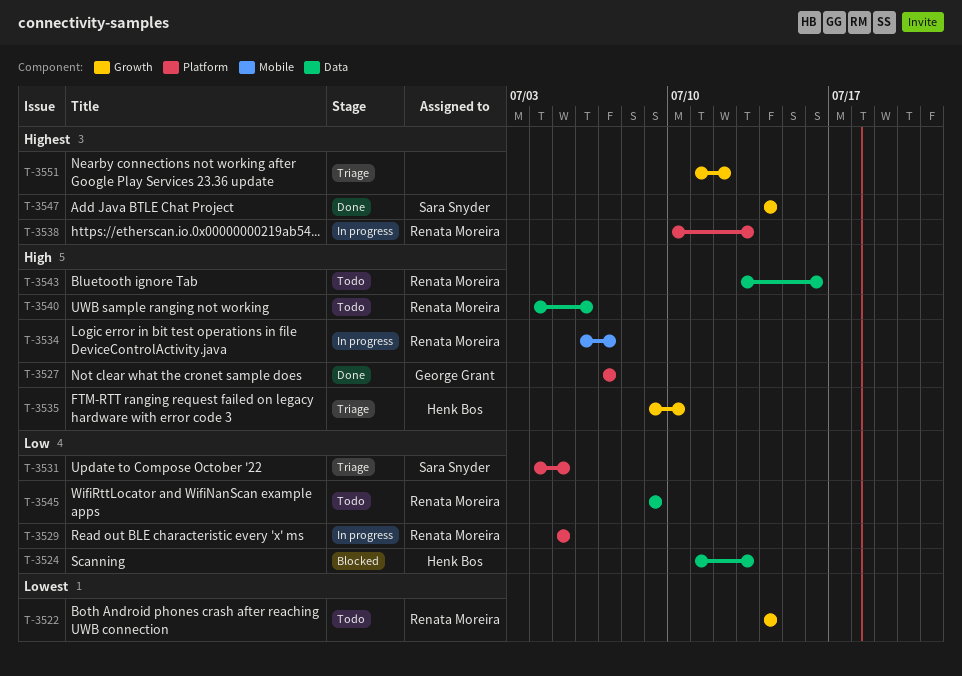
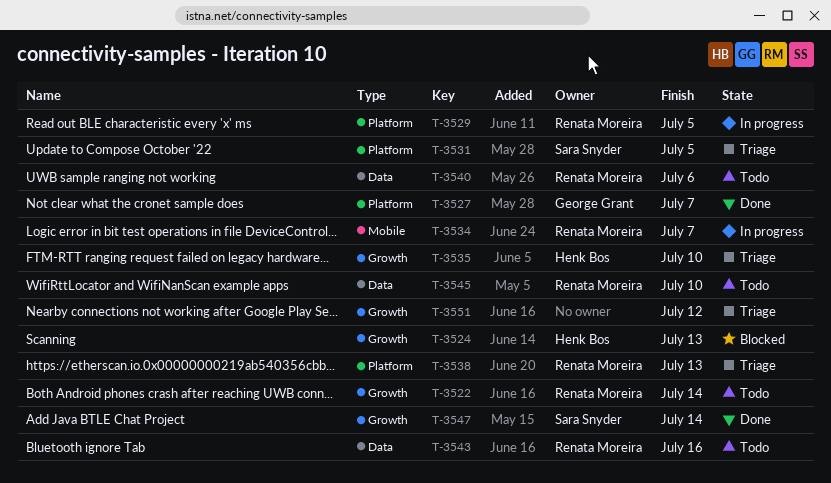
T-3524, label: Data -> Growth
T-3538, status: In progress -> Triage
T-3545, due: Jul 9 -> Jul 10

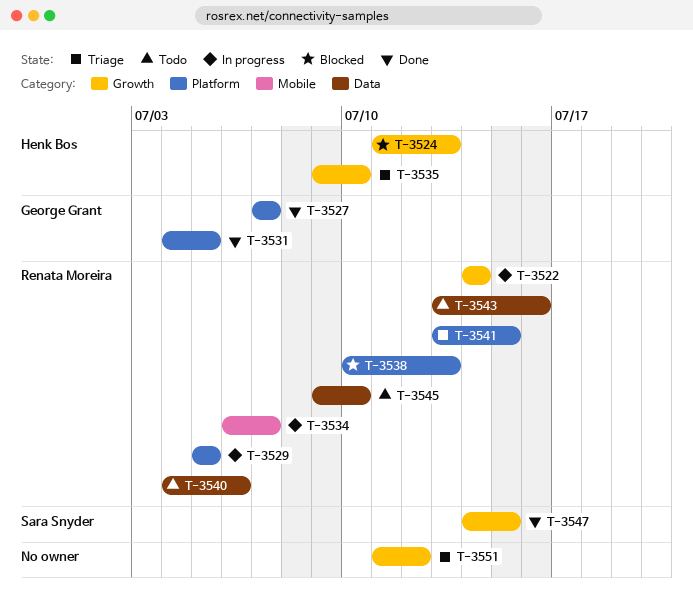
T-3522, status: Todo -> In progress
T-3531, status: Triage -> Done
T-3531, owner: Sara Snyder -> George Grant
T-3538, status: Triage -> Blocked
T-3541: none -> present
T-3547, due: Jul 14 -> Jul 15

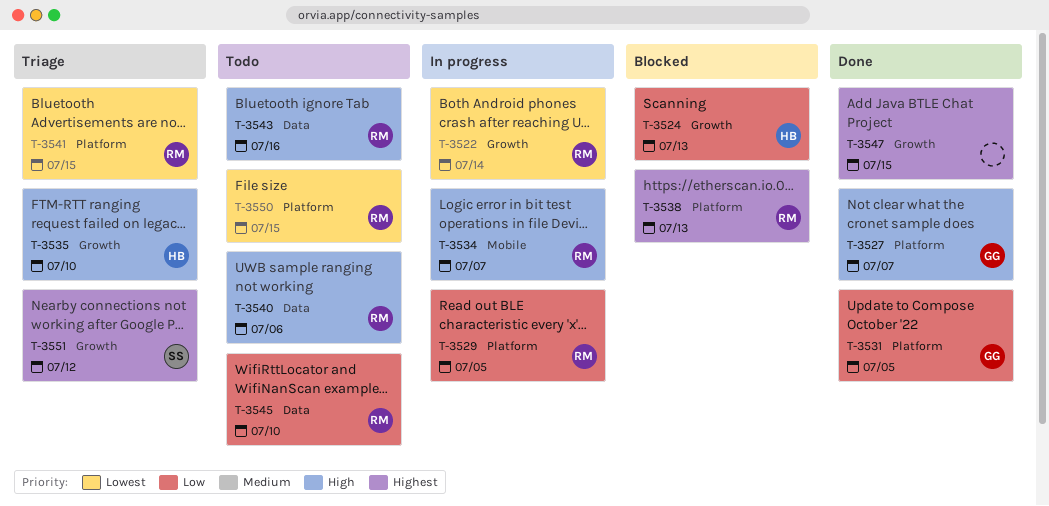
T-3547, owner: Sara Snyder -> none
T-3550: none -> present
T-3551, owner: none -> Sara Snyder

